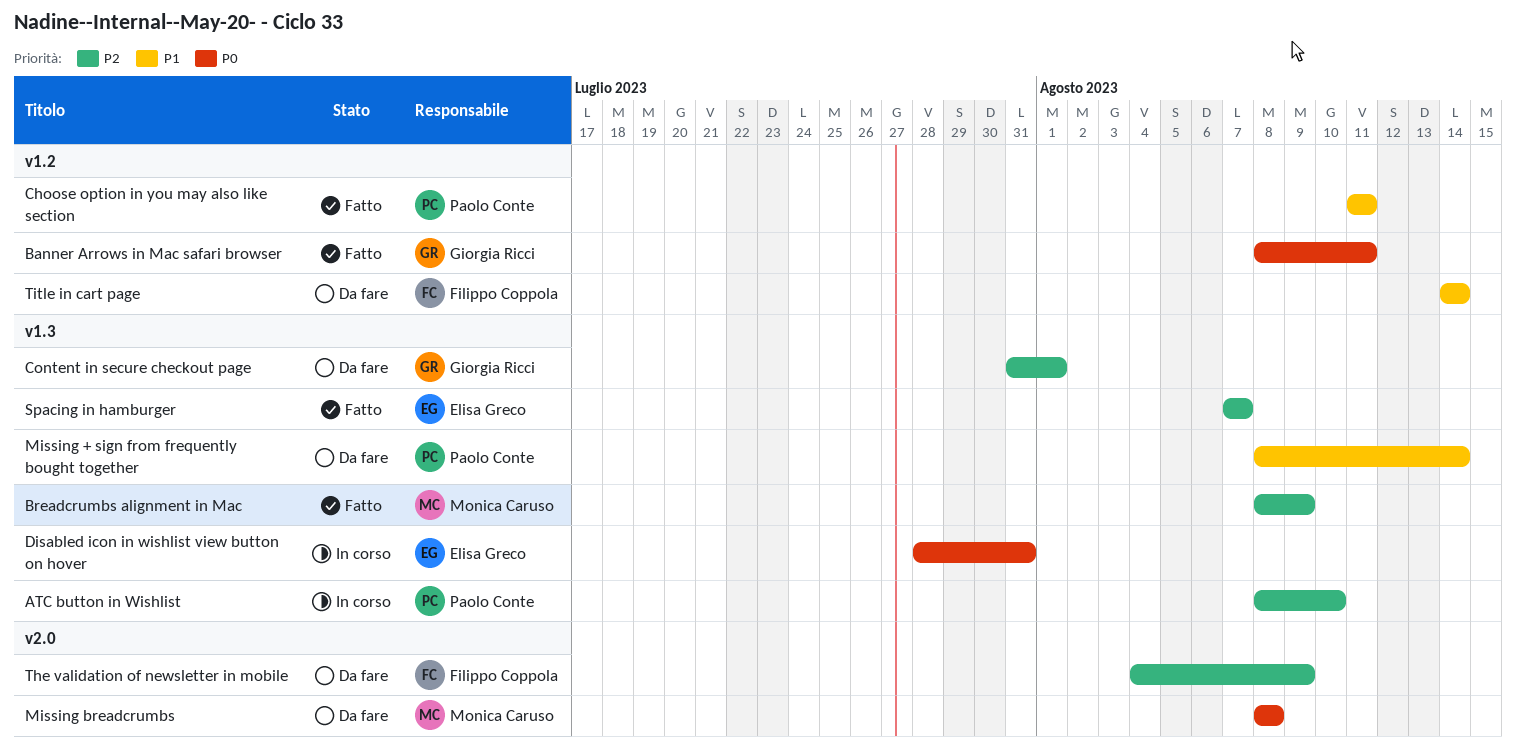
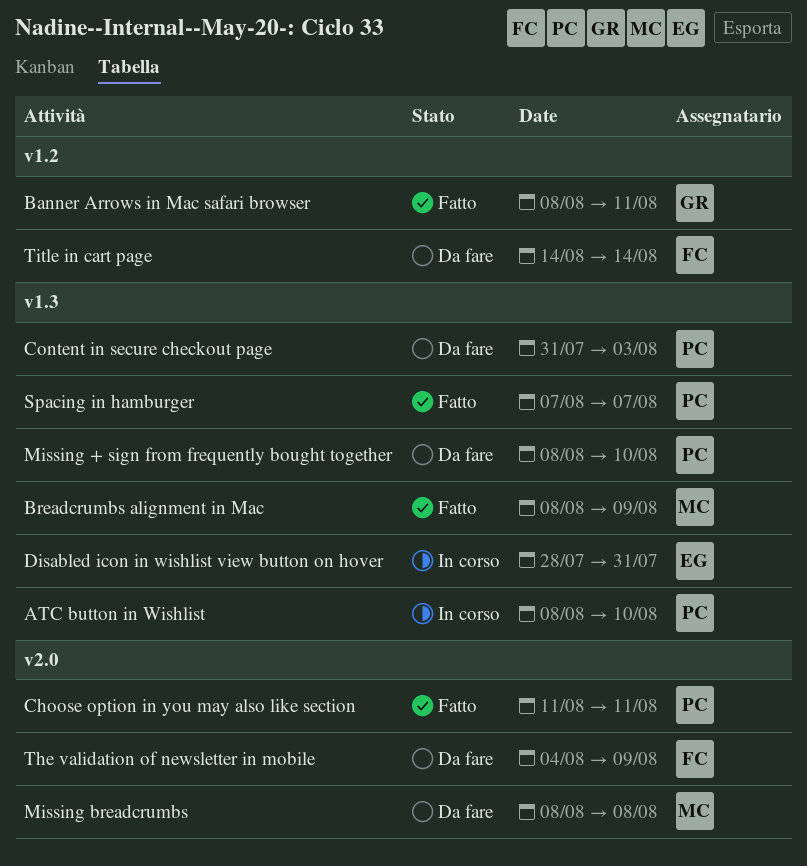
Choose option in you may also like section, label: v1.2 -> v2.0
Content in secure checkout page, owner: Giorgia Ricci -> Paolo Conte
Content in secure checkout page, due: Aug 1 -> Aug 3
Missing + sign from frequently bought together, due: Aug 14 -> Aug 10
Spacing in hamburger, owner: Elisa Greco -> Paolo Conte

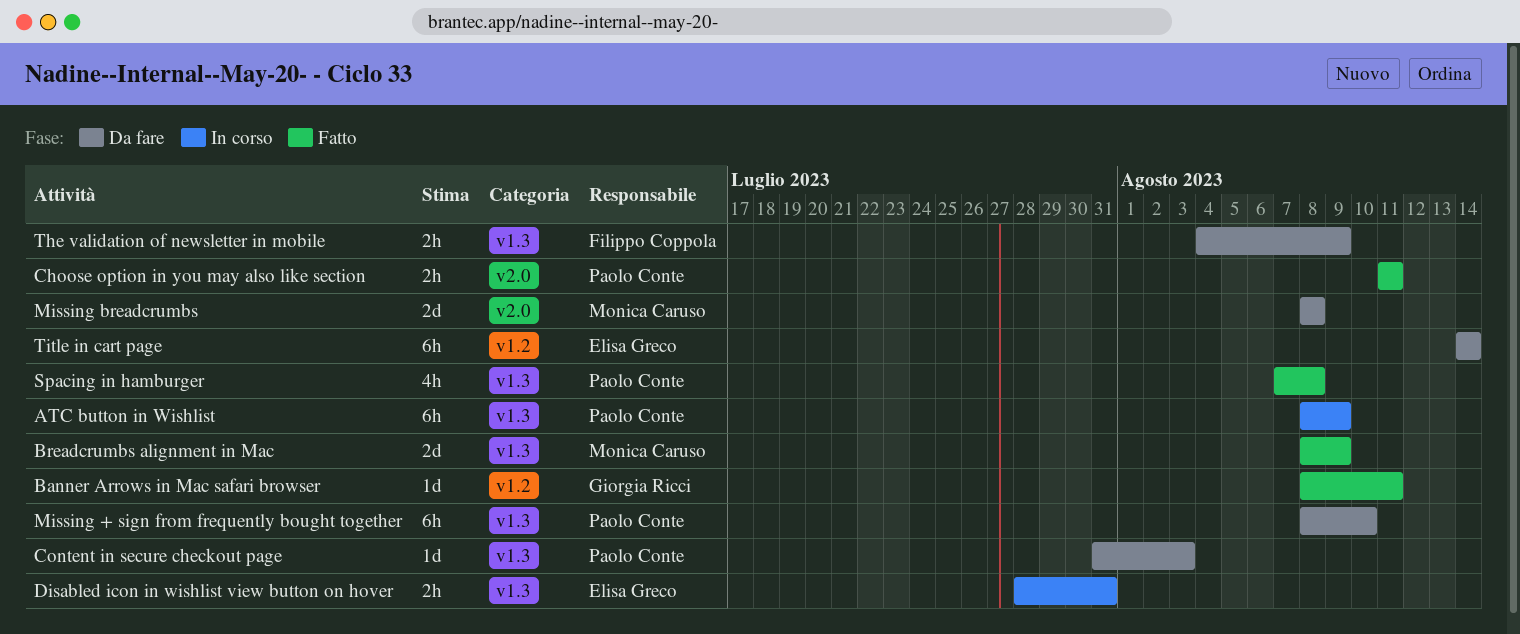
ATC button in Wishlist, due: Aug 10 -> Aug 9
Spacing in hamburger, due: Aug 7 -> Aug 8
The validation of newsletter in mobile, label: v2.0 -> v1.3
Title in cart page, owner: Filippo Coppola -> Elisa Greco

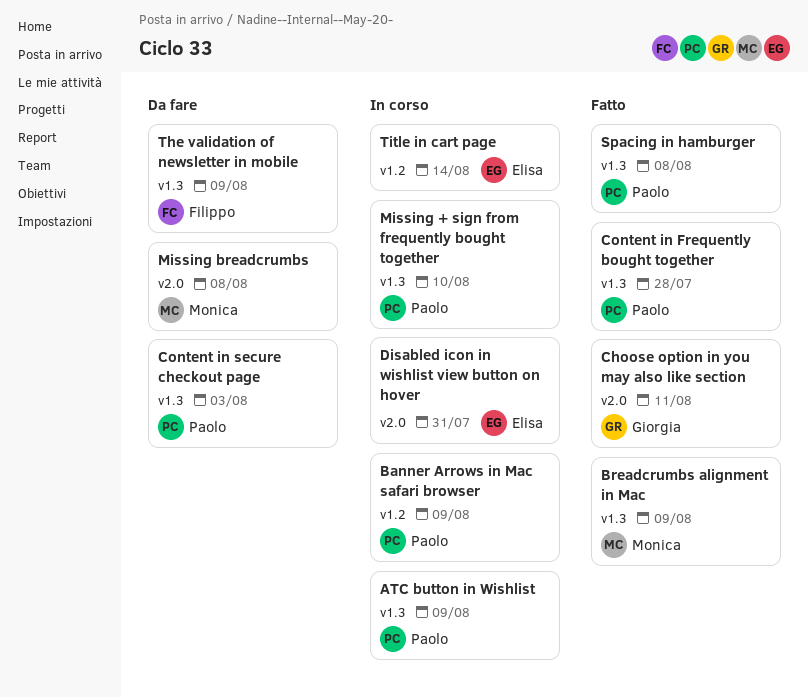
Banner Arrows in Mac safari browser, status: Fatto -> In corso
Banner Arrows in Mac safari browser, owner: Giorgia Ricci -> Paolo Conte
Banner Arrows in Mac safari browser, due: Aug 11 -> Aug 9
Choose option in you may also like section, owner: Paolo Conte -> Giorgia Ricci
Content in Frequently bought together: none -> present
Disabled icon in wishlist view button on hover, label: v1.3 -> v2.0
Missing + sign from frequently bought together, status: Da fare -> In corso
Title in cart page, status: Da fare -> In corso

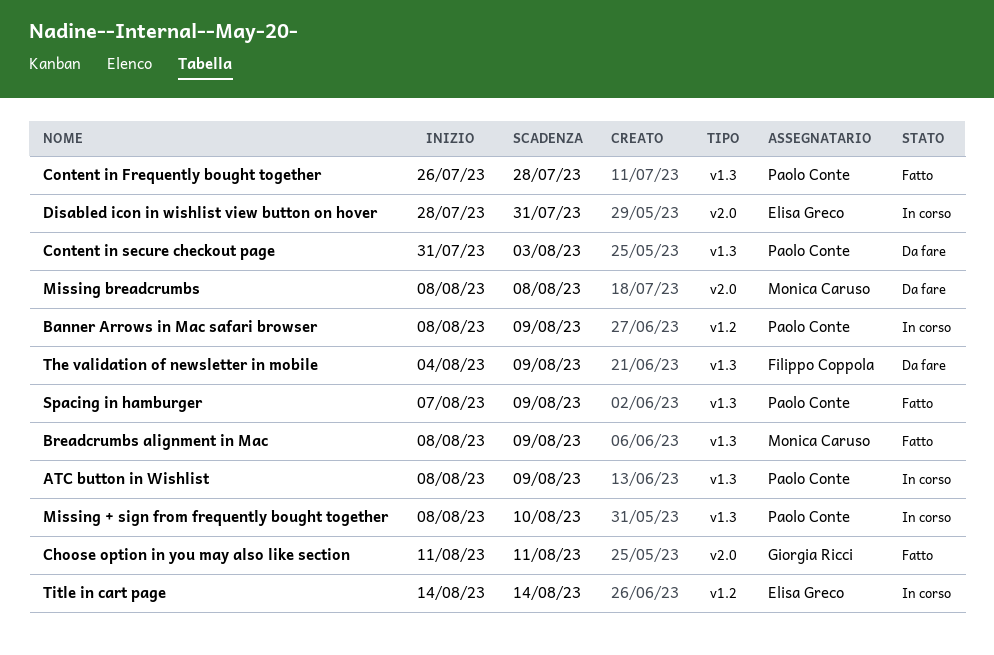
Spacing in hamburger, due: Aug 8 -> Aug 9

